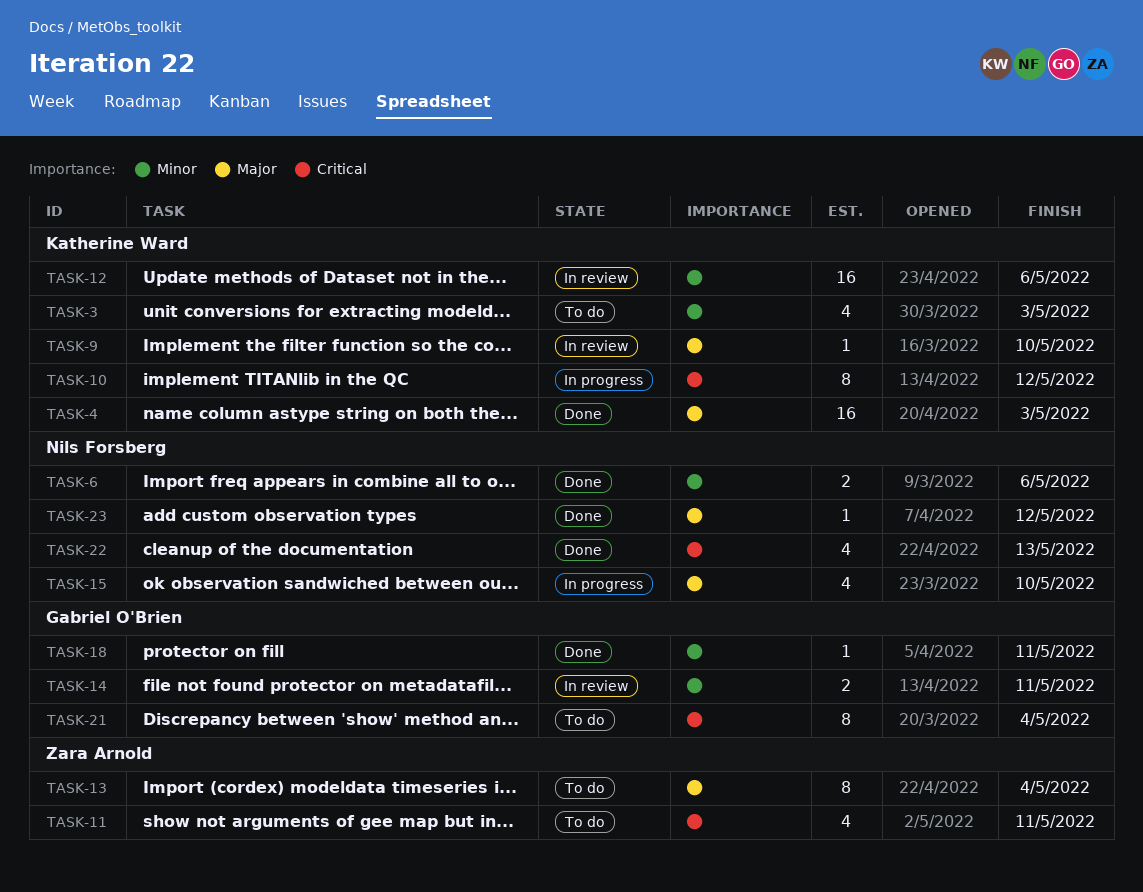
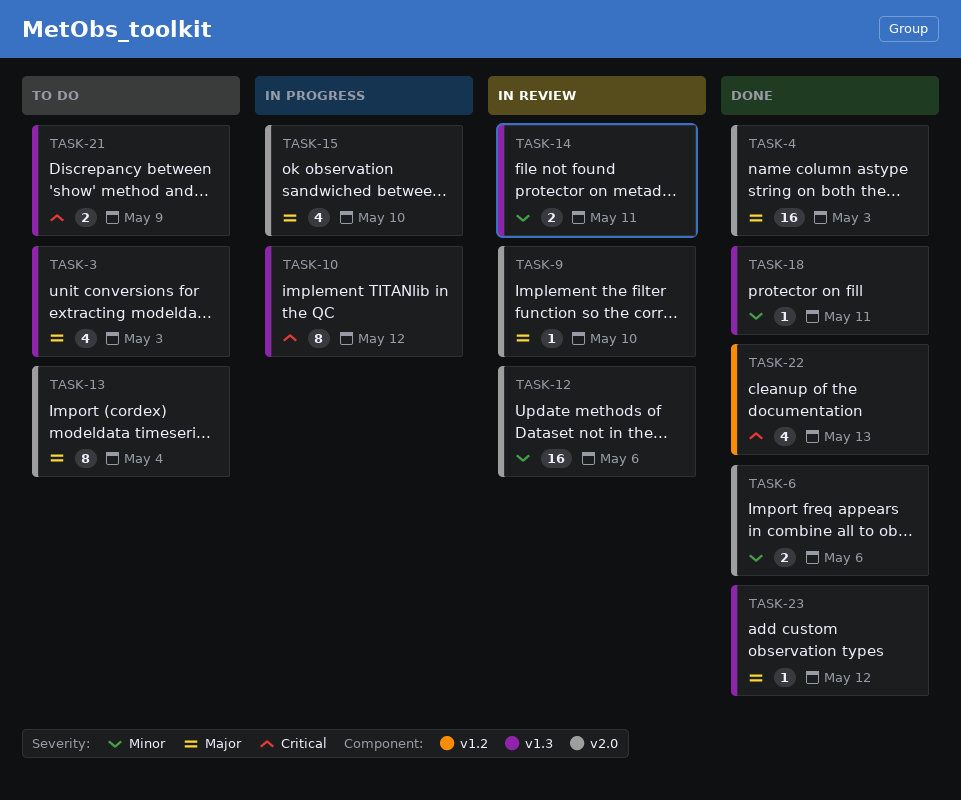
TASK-3, priority: Minor -> Major
TASK-11: present -> none
TASK-21, estimate: 8 -> 2
TASK-21, due: May 4 -> May 9

